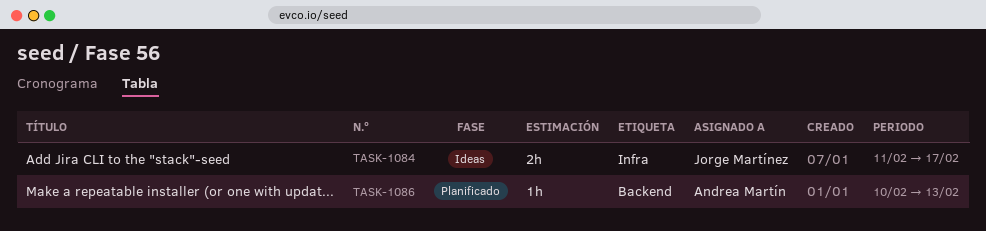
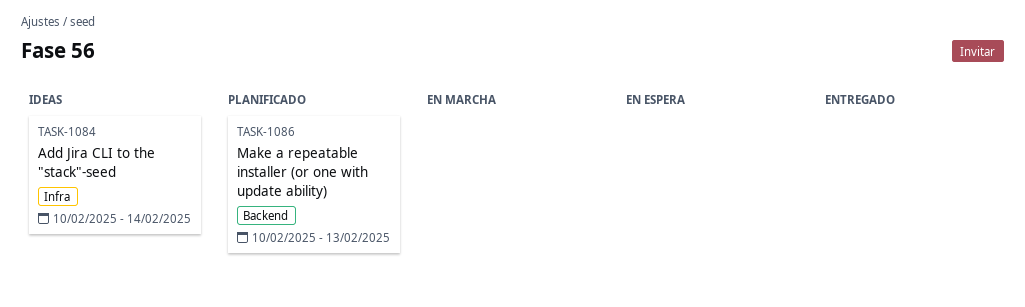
TASK-1084, start: Feb 11 -> Feb 10
TASK-1084, due: Feb 17 -> Feb 14

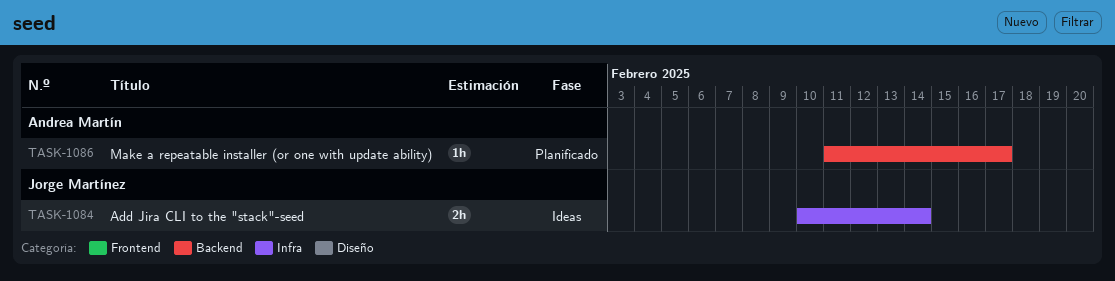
TASK-1086, start: Feb 10 -> Feb 11
TASK-1086, due: Feb 13 -> Feb 17

